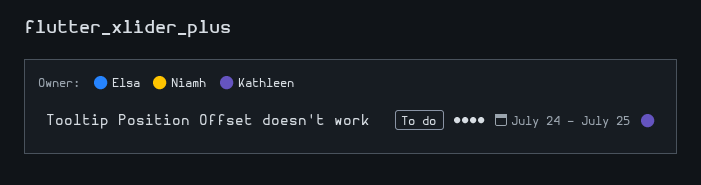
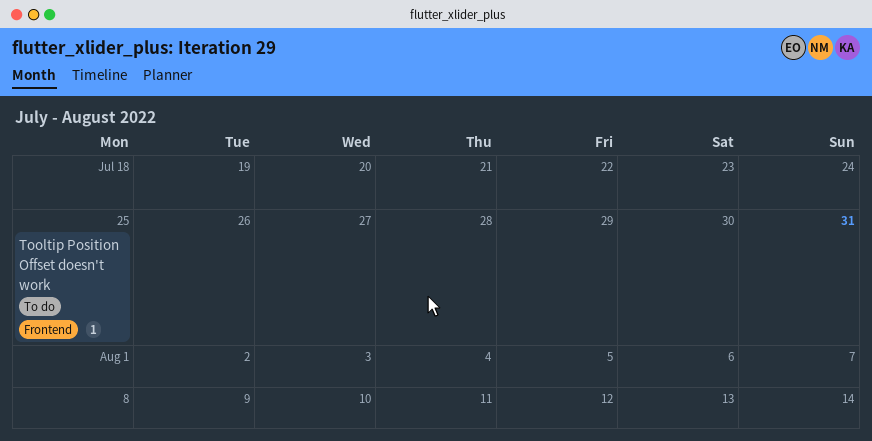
Tooltip Position Offset doesn't work, estimate: 4 -> 1

